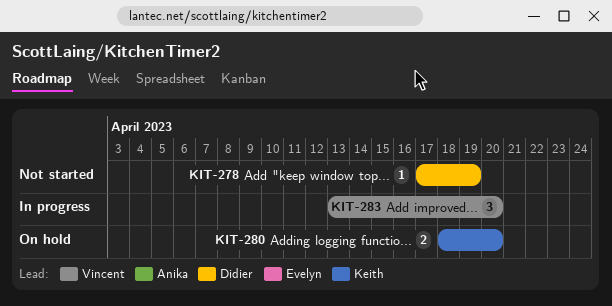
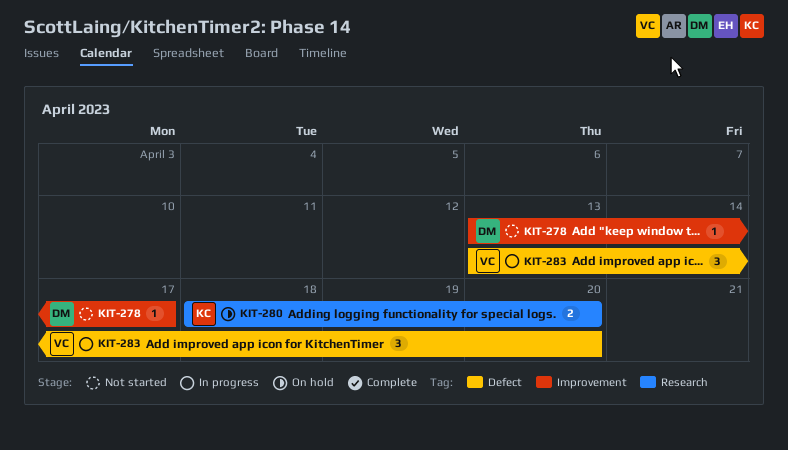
KIT-278, start: Apr 17 -> Apr 13
KIT-278, due: Apr 19 -> Apr 17

